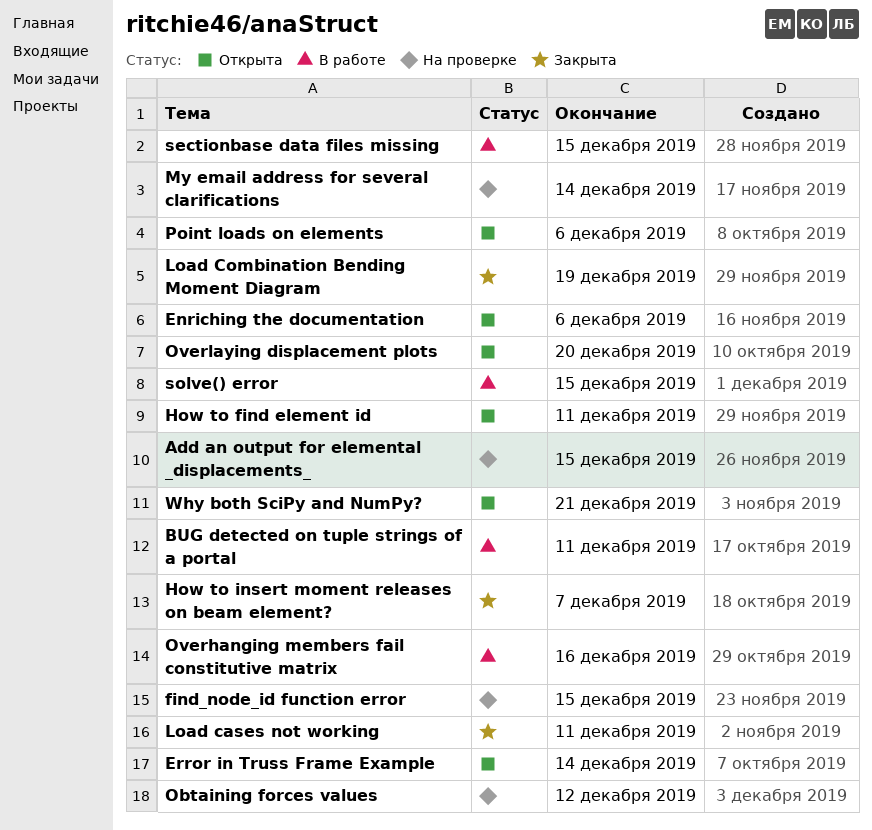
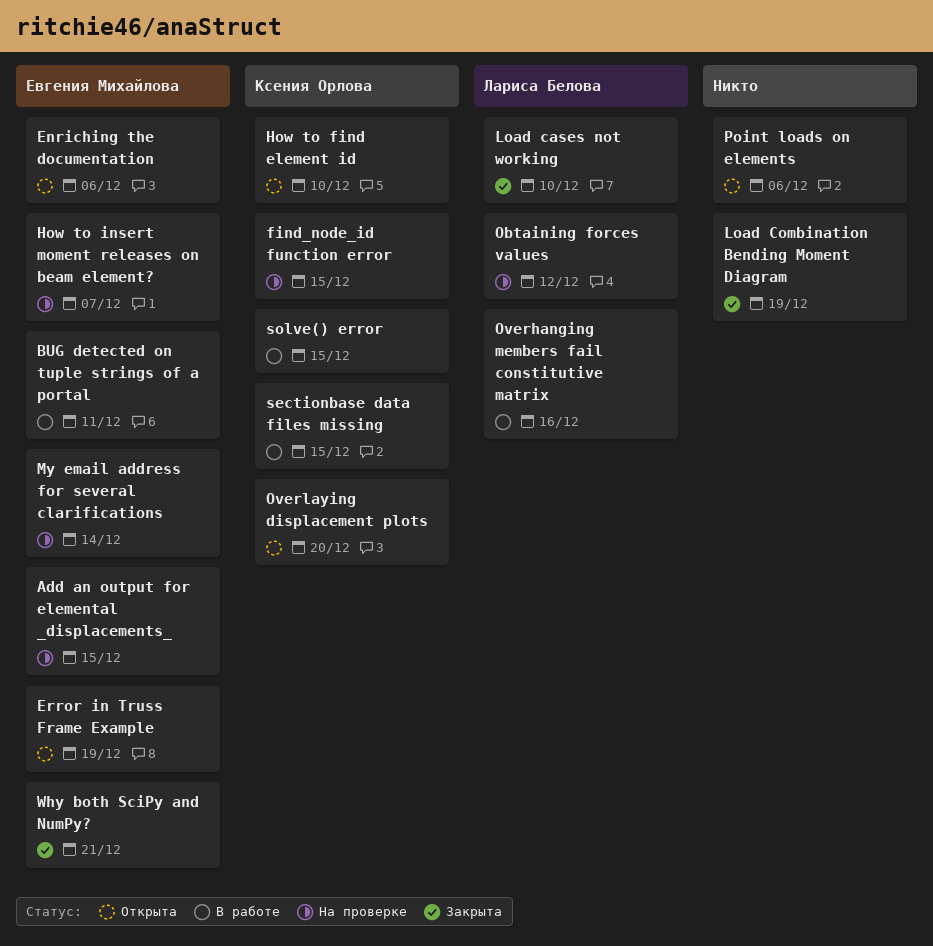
Error in Truss Frame Example, due: Dec 14 -> Dec 19
How to find element id, due: Dec 11 -> Dec 10
How to insert moment releases on beam element?, status: Закрыта -> На проверке
Load cases not working, due: Dec 11 -> Dec 10
Why both SciPy and NumPy?, status: Открыта -> Закрыта

